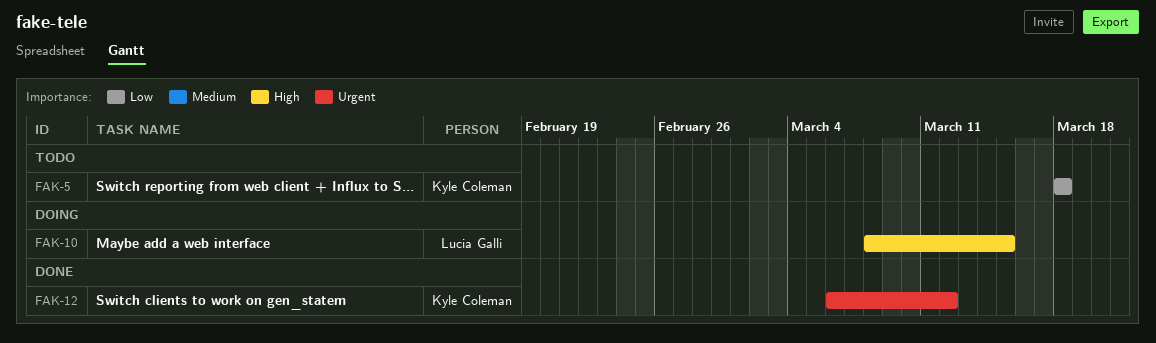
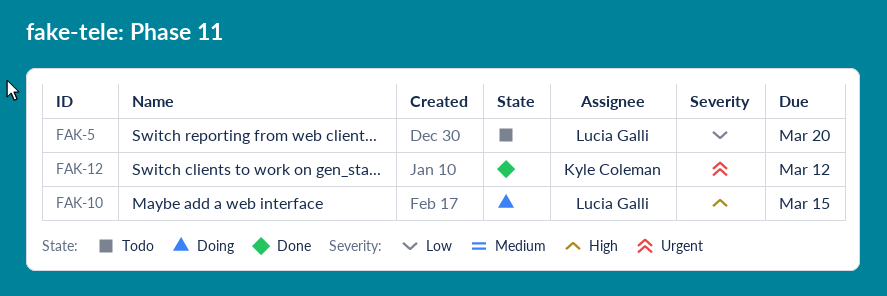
FAK-5, owner: Kyle Coleman -> Lucia Galli
FAK-5, due: Mar 18 -> Mar 20

